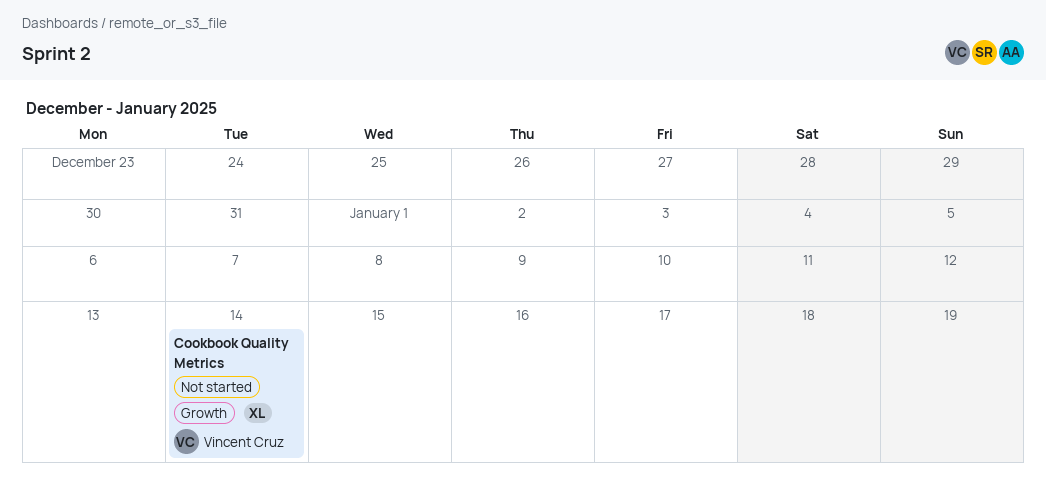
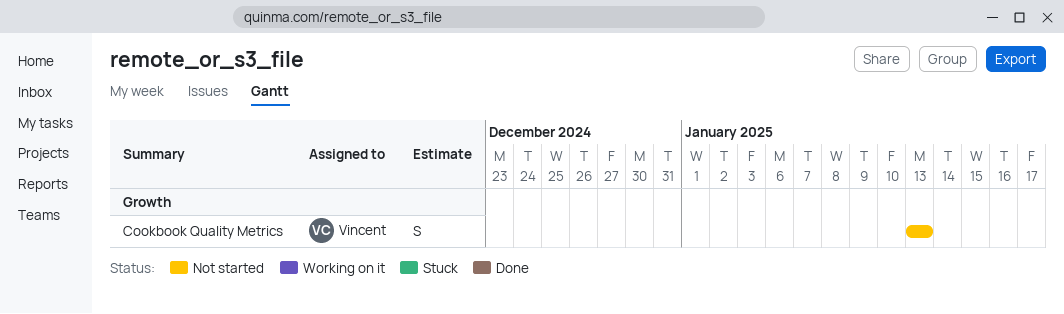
Cookbook Quality Metrics, estimate: XL -> S
Cookbook Quality Metrics, due: Jan 14 -> Jan 13

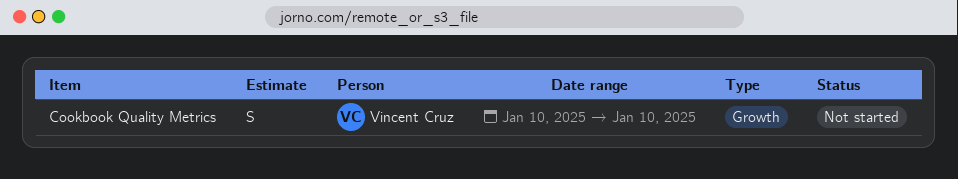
Cookbook Quality Metrics, start: Jan 13 -> Jan 10
Cookbook Quality Metrics, due: Jan 13 -> Jan 10

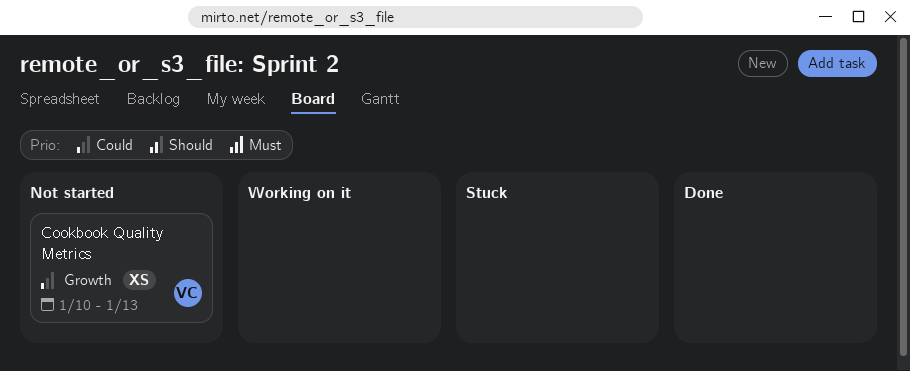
Cookbook Quality Metrics, estimate: S -> XS
Cookbook Quality Metrics, due: Jan 10 -> Jan 13

